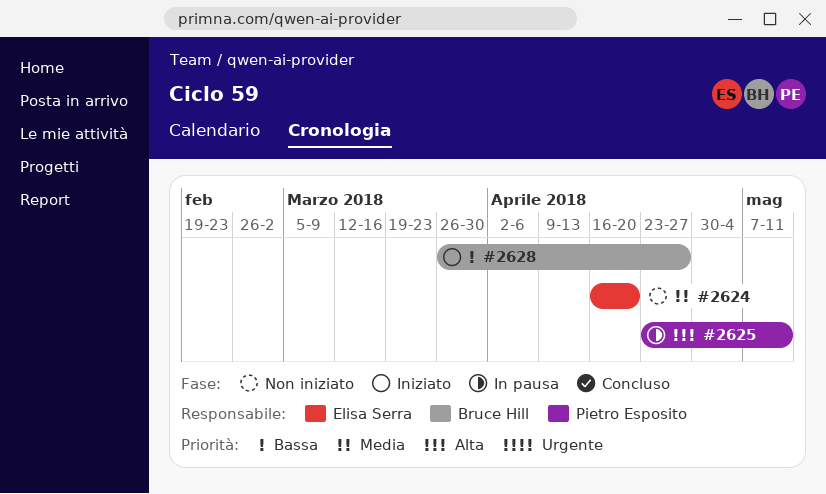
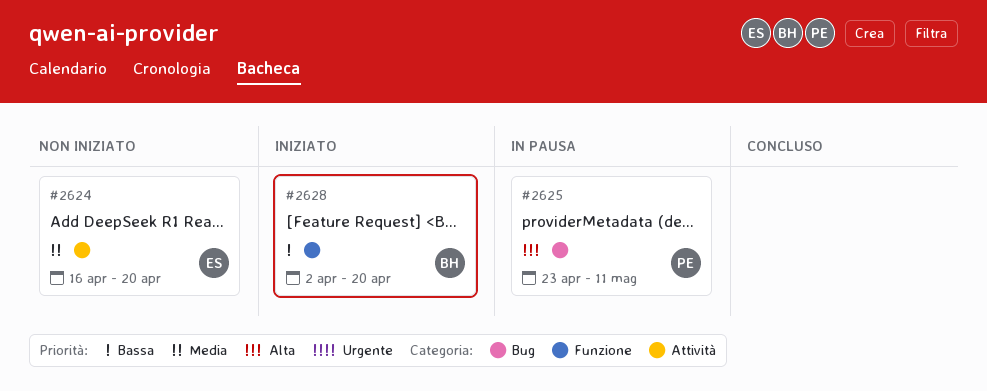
#2628, start: Mar 26 -> Apr 2
#2628, due: Apr 27 -> Apr 20

